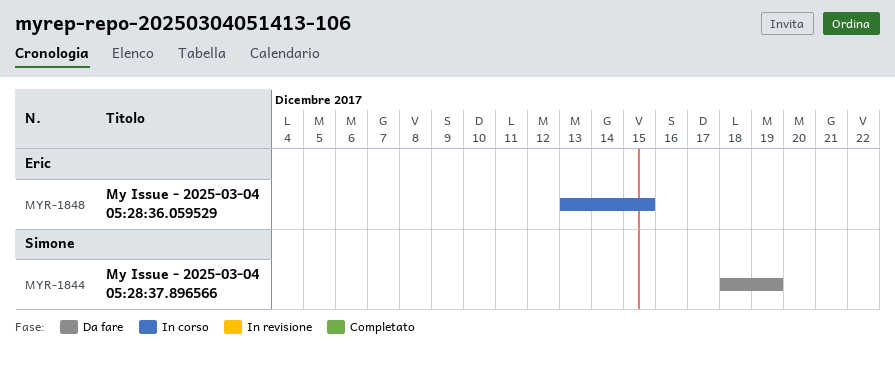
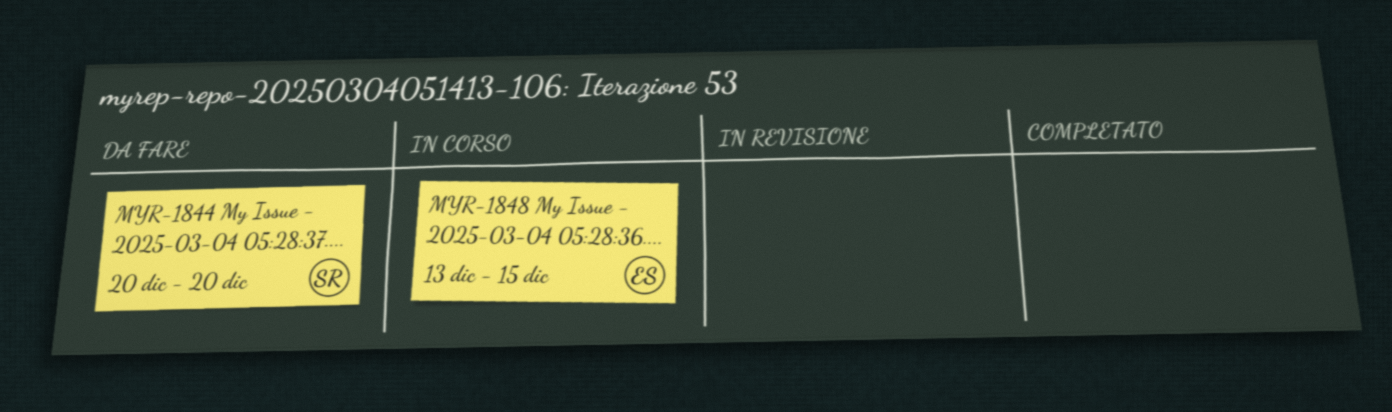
MYR-1844, start: Dec 18 -> Dec 20
MYR-1844, due: Dec 19 -> Dec 20

